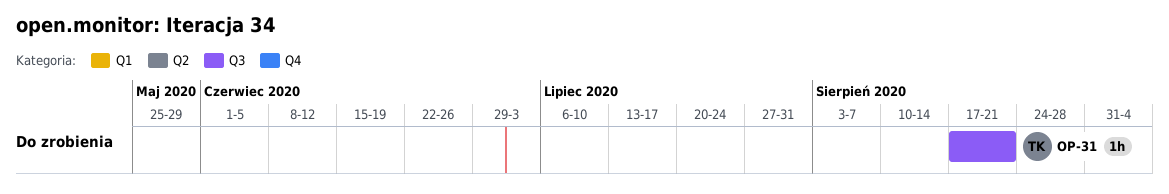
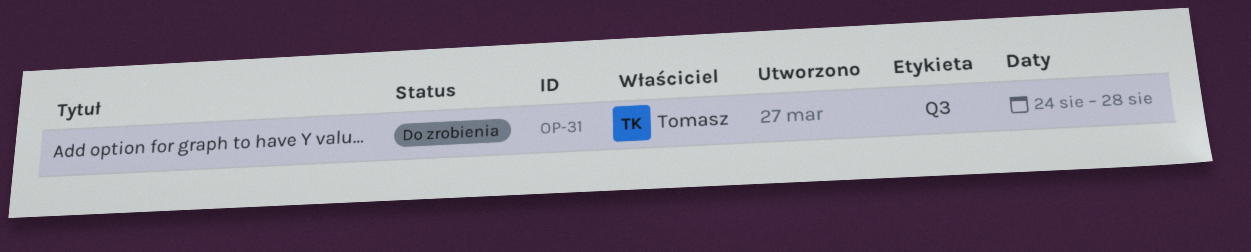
OP-31, start: Aug 17 -> Aug 24
OP-31, due: Aug 21 -> Aug 28

